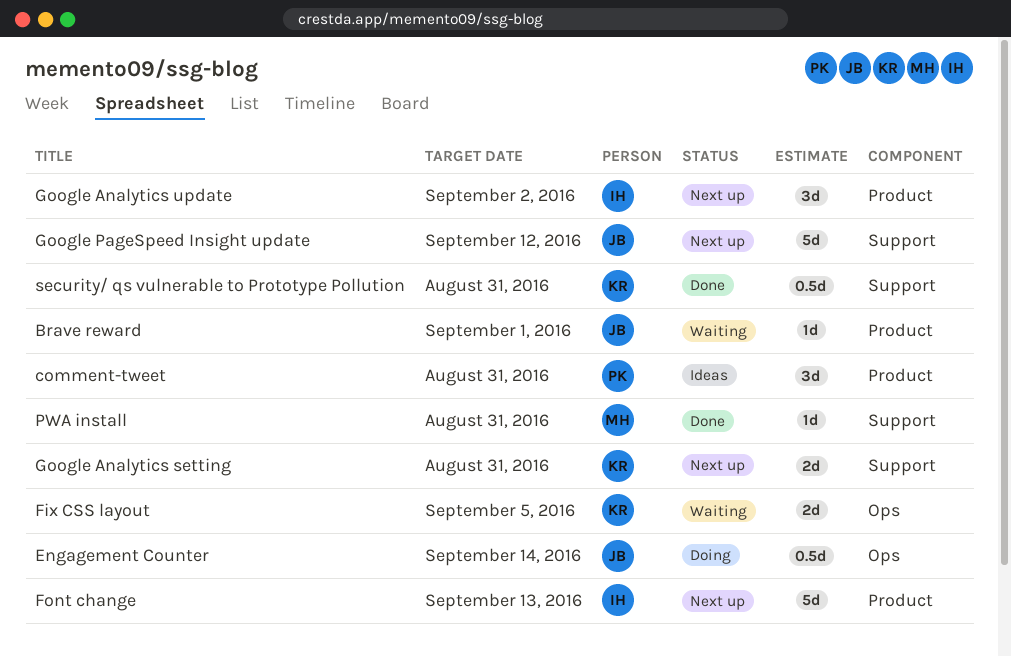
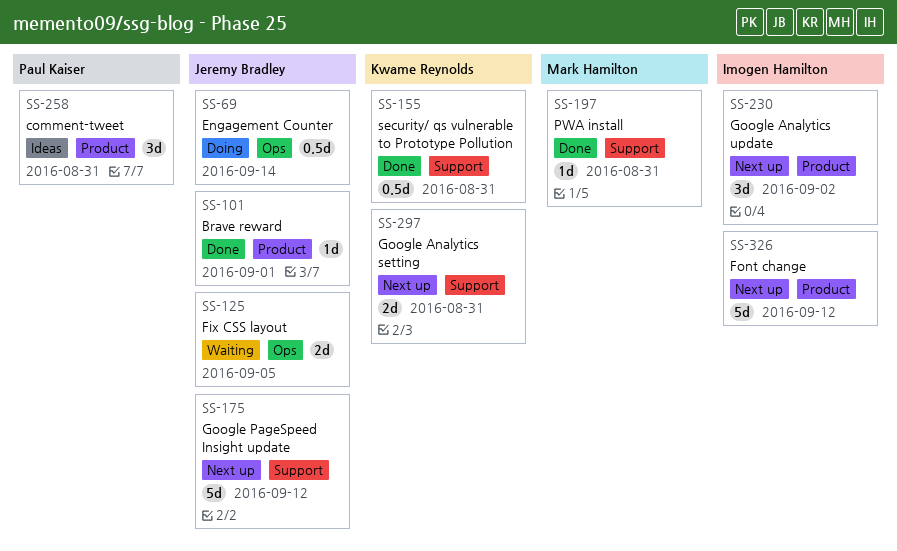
Brave reward, status: Waiting -> Done
Fix CSS layout, owner: Kwame Reynolds -> Jeremy Bradley
Font change, due: Sep 13 -> Sep 12

